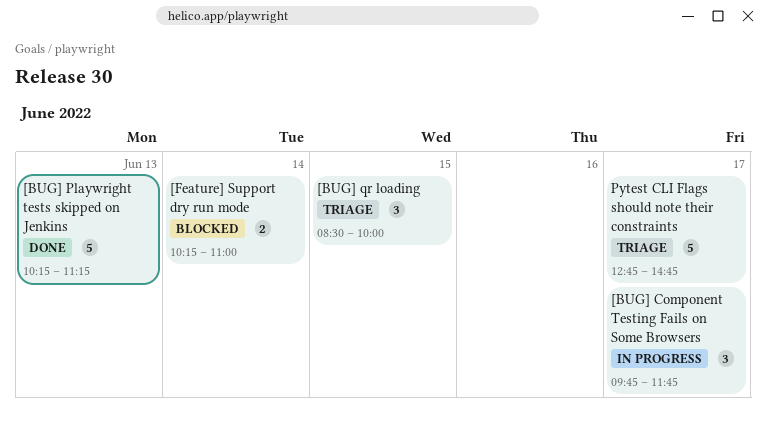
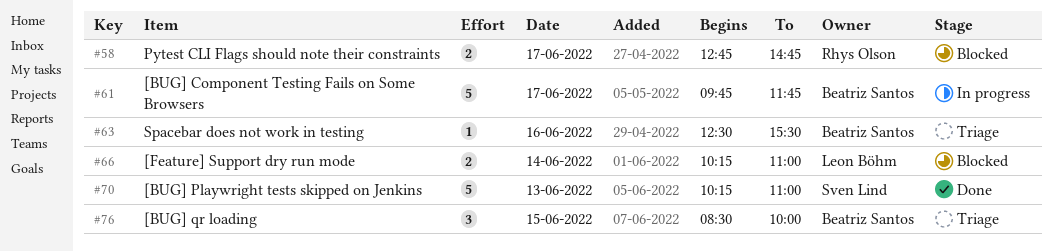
[BUG] Component Testing Fails on Some Browsers, estimate: 3 -> 5
[BUG] Playwright tests skipped on Jenkins, ends: 11:15 -> 11:00
Pytest CLI Flags should note their constraints, status: Triage -> Blocked
Pytest CLI Flags should note their constraints, estimate: 5 -> 2
Spacebar does not work in testing: none -> present

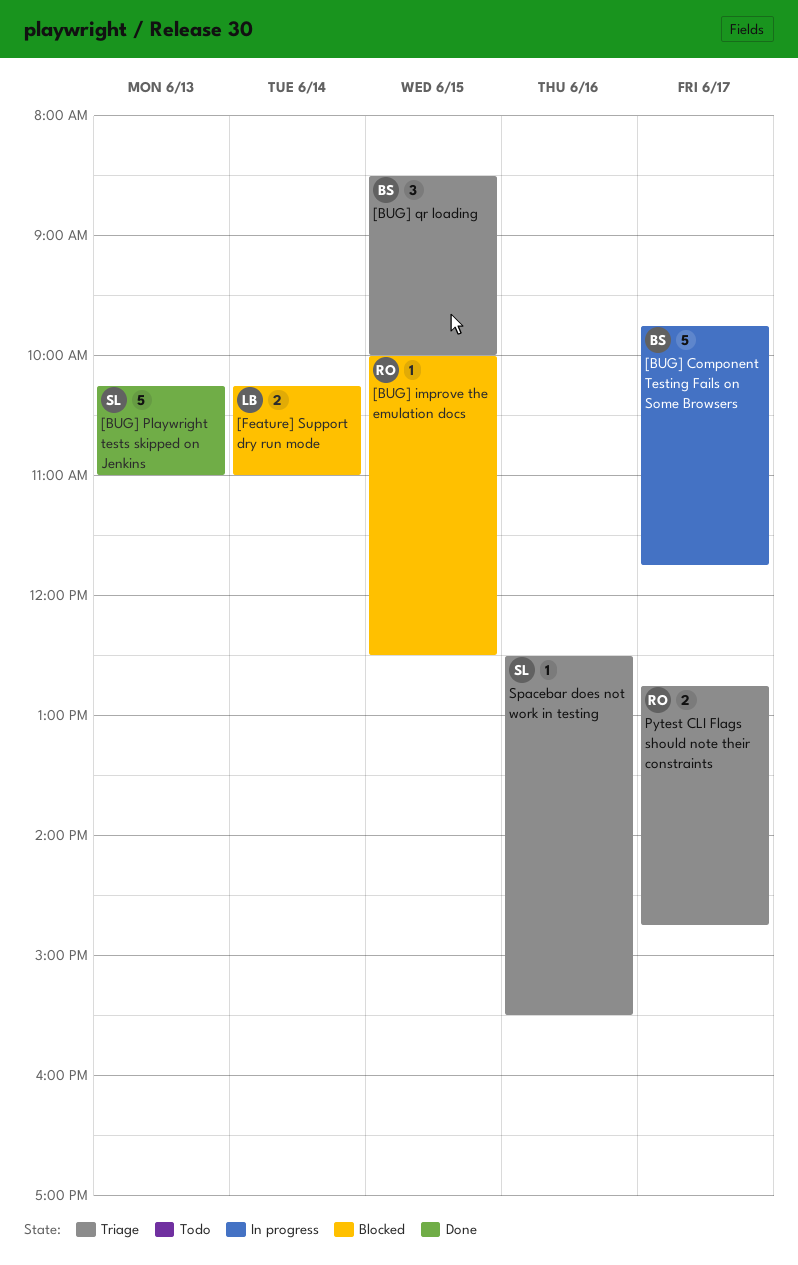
[BUG] improve the emulation docs: none -> present
Pytest CLI Flags should note their constraints, status: Blocked -> Triage
Spacebar does not work in testing, owner: Beatriz Santos -> Sven Lind

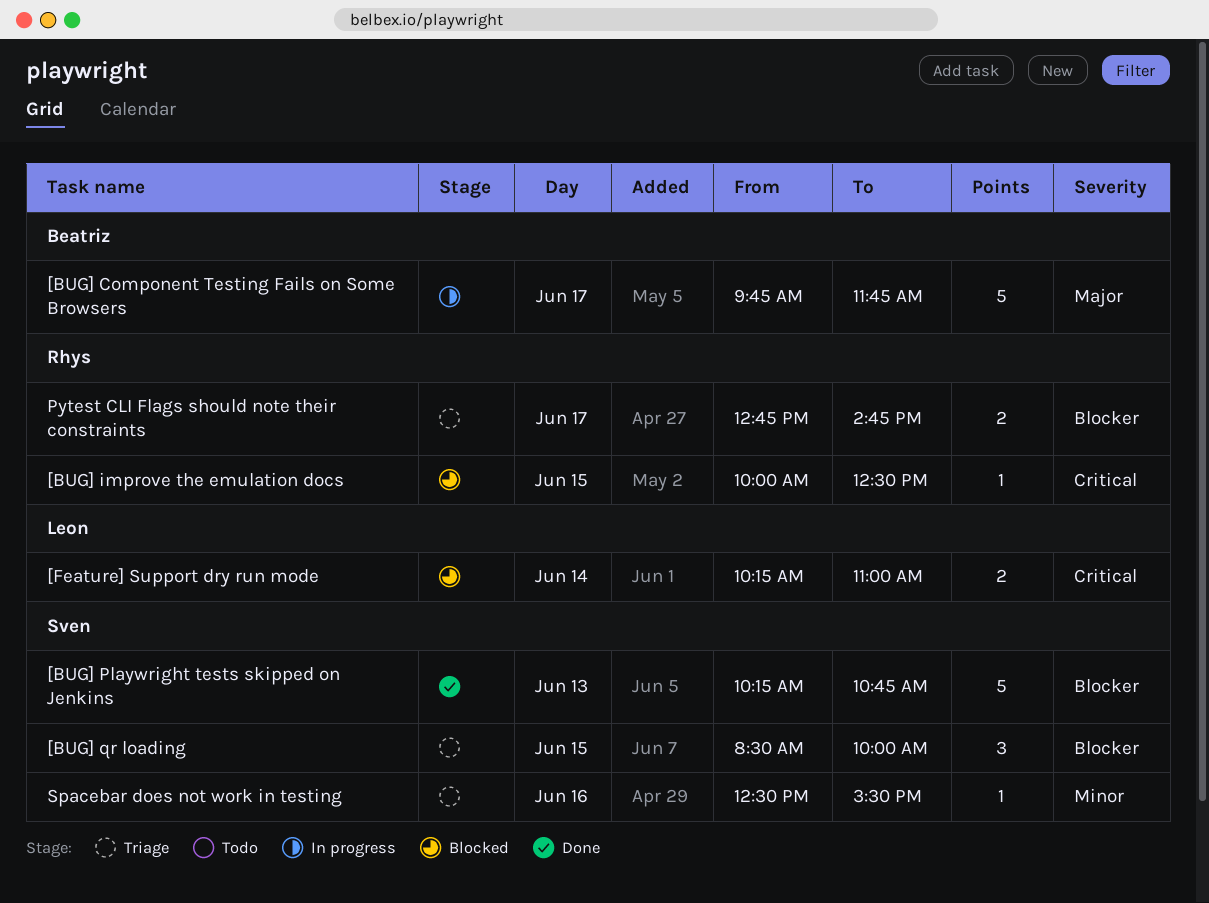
[BUG] Playwright tests skipped on Jenkins, ends: 11:00 -> 10:45
[BUG] qr loading, owner: Beatriz -> Sven

